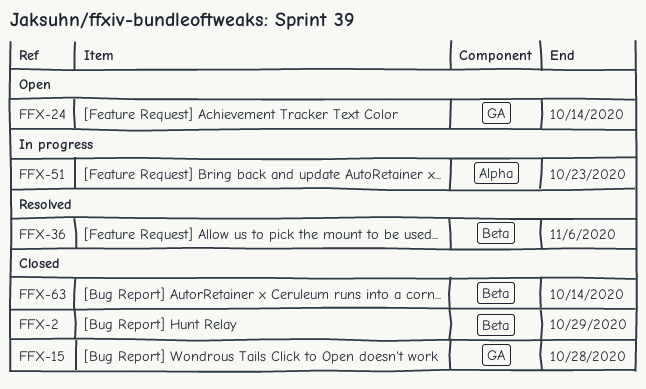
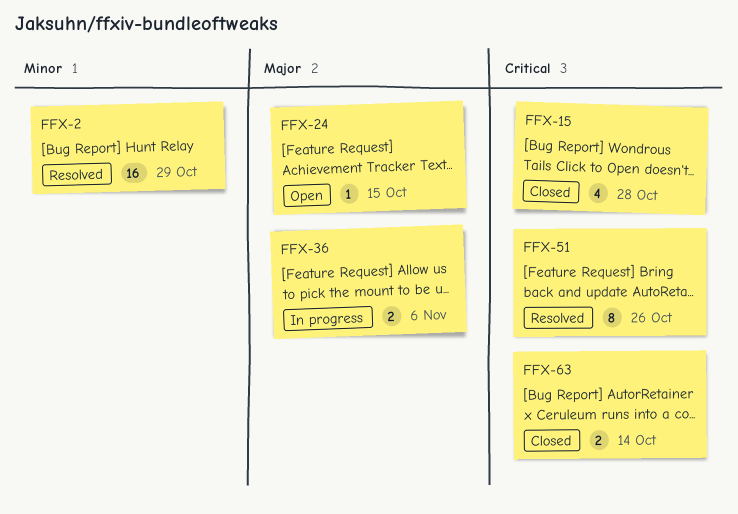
FFX-2, status: Closed -> Resolved
FFX-24, due: Oct 14 -> Oct 15
FFX-36, status: Resolved -> In progress
FFX-51, status: In progress -> Resolved
FFX-51, due: Oct 23 -> Oct 26

